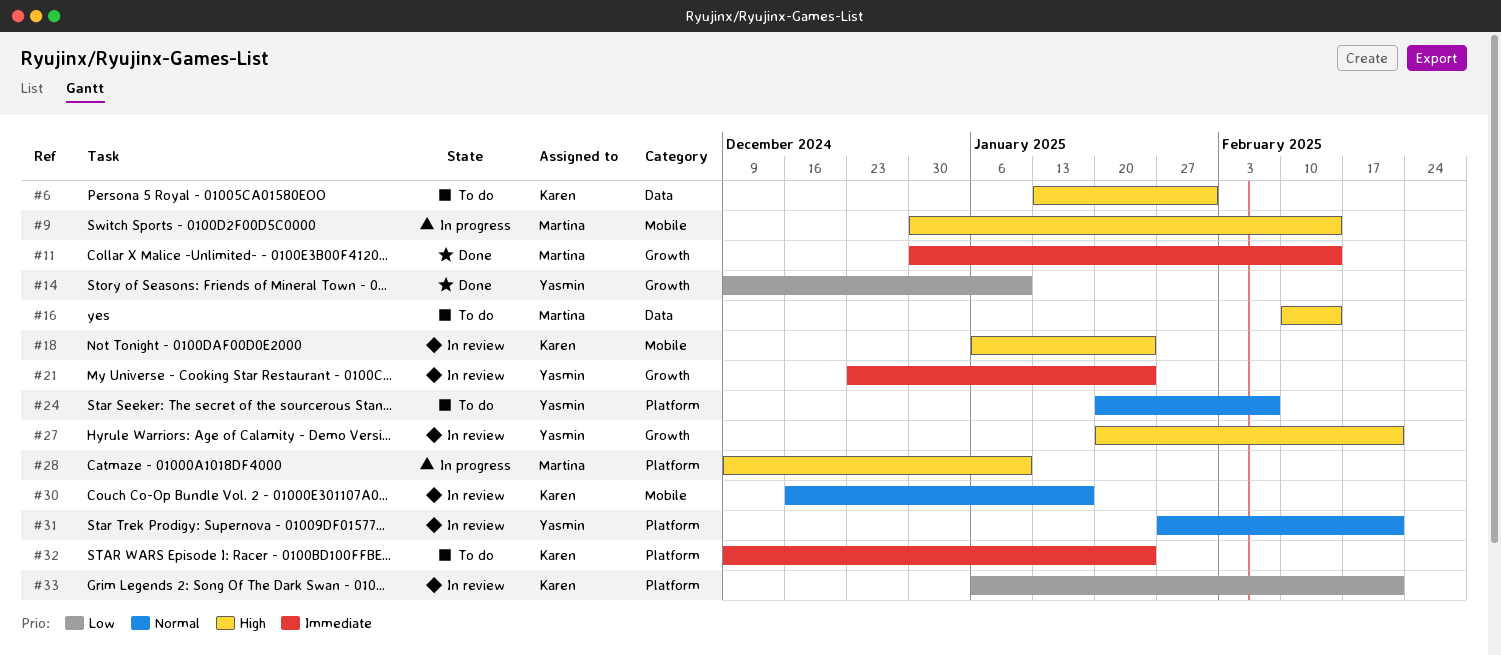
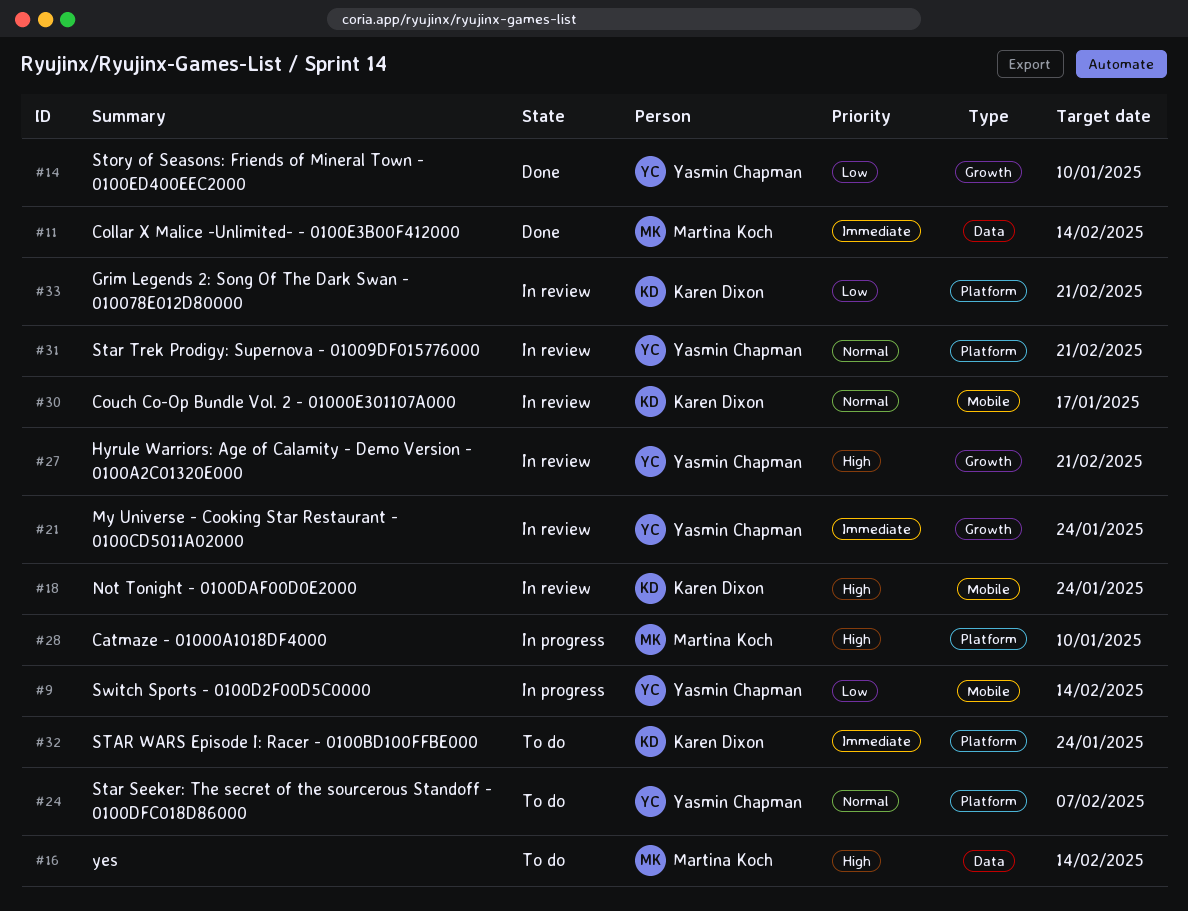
#6: present -> none
#9, owner: Martina Koch -> Yasmin Chapman
#9, priority: High -> Low
#11, label: Growth -> Data

